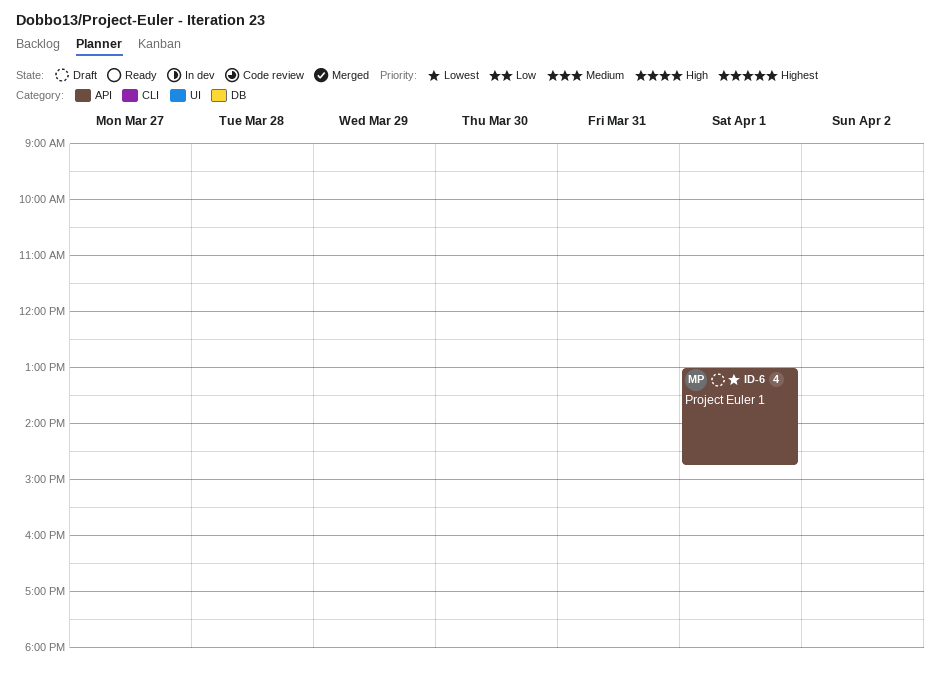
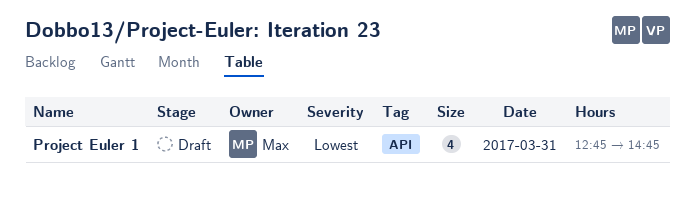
Project Euler 1, day: Apr 1 -> Mar 31
Project Euler 1, begins: 13:00 -> 12:45

